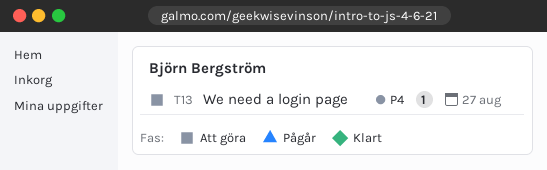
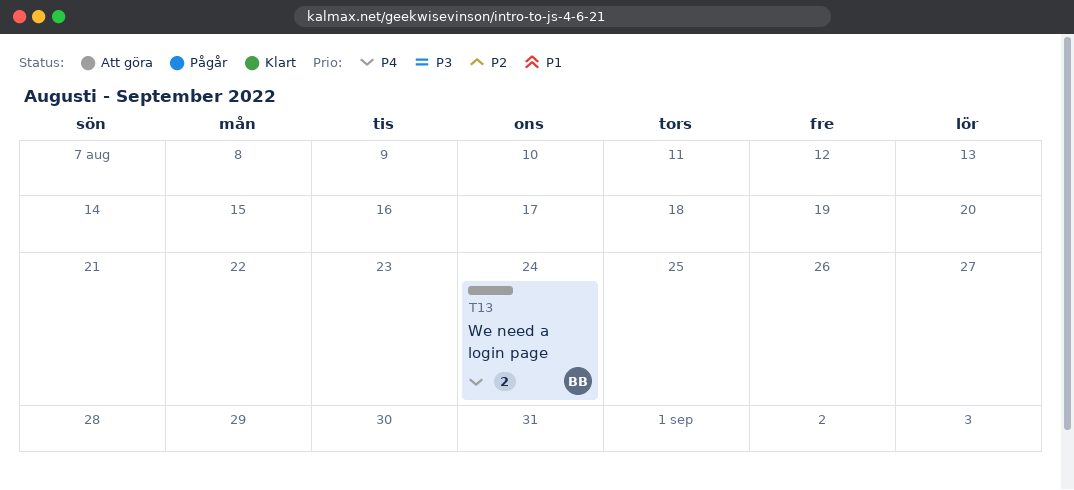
T13, estimate: 1 -> 2
T13, due: Aug 27 -> Aug 24

